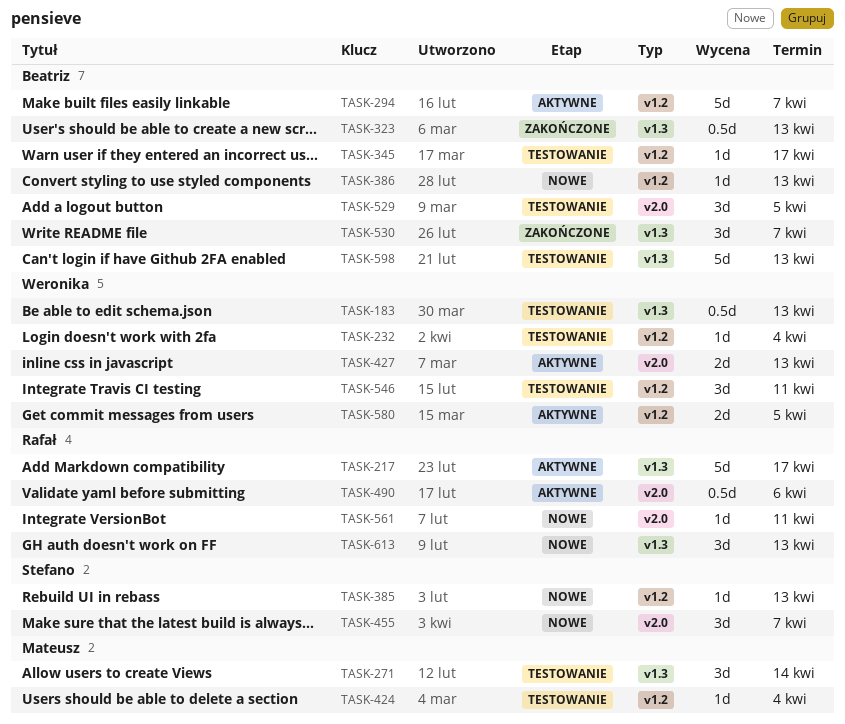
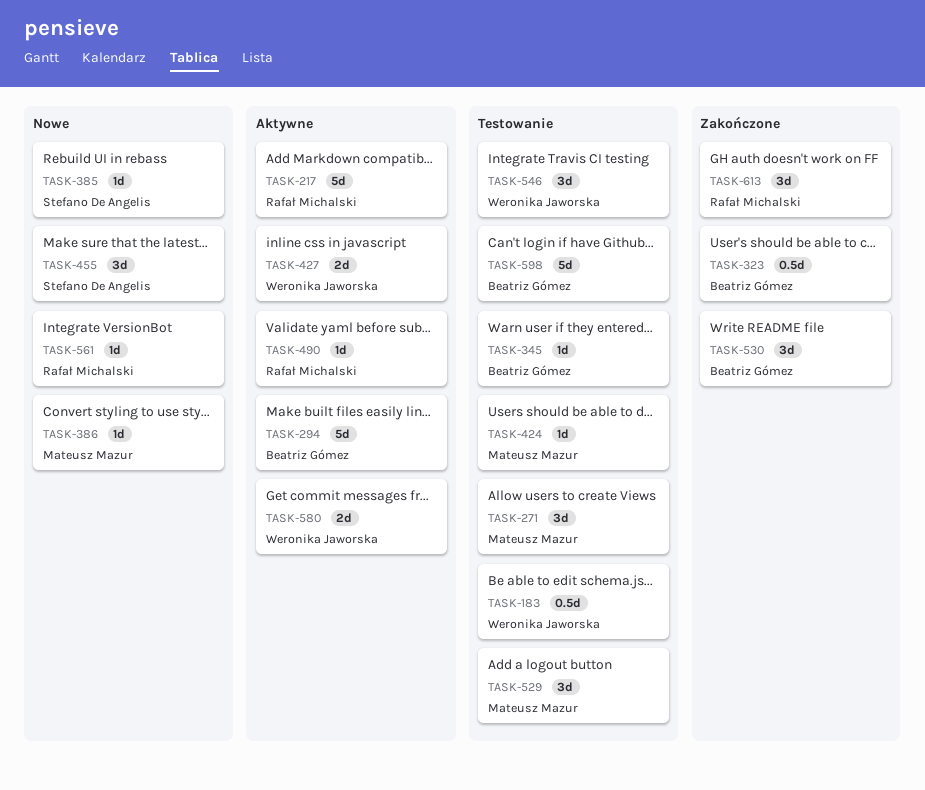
TASK-232: present -> none
TASK-386, owner: Beatriz Gómez -> Mateusz Mazur
TASK-490, estimate: 0.5d -> 1d
TASK-529, owner: Beatriz Gómez -> Mateusz Mazur
TASK-613, status: Nowe -> Zakończone

